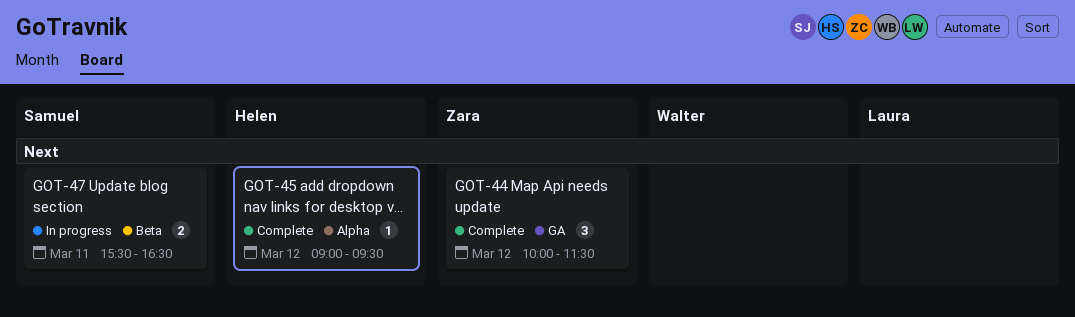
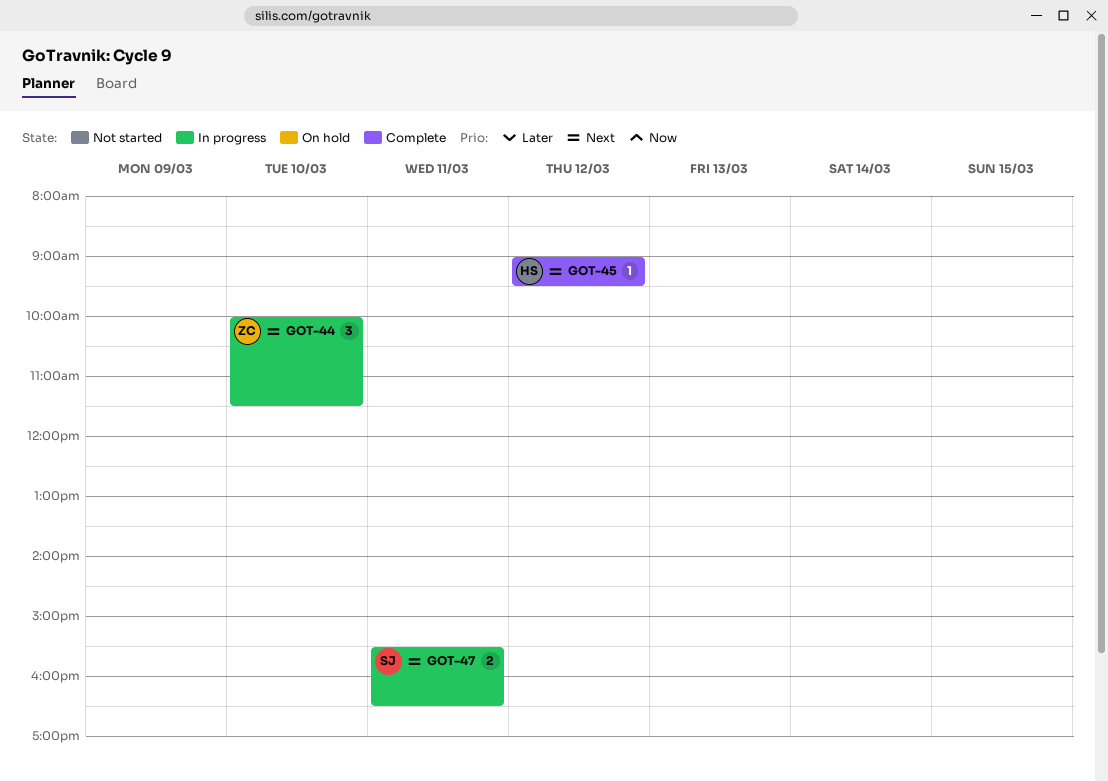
GOT-44, status: Complete -> In progress
GOT-44, day: Mar 12 -> Mar 10

